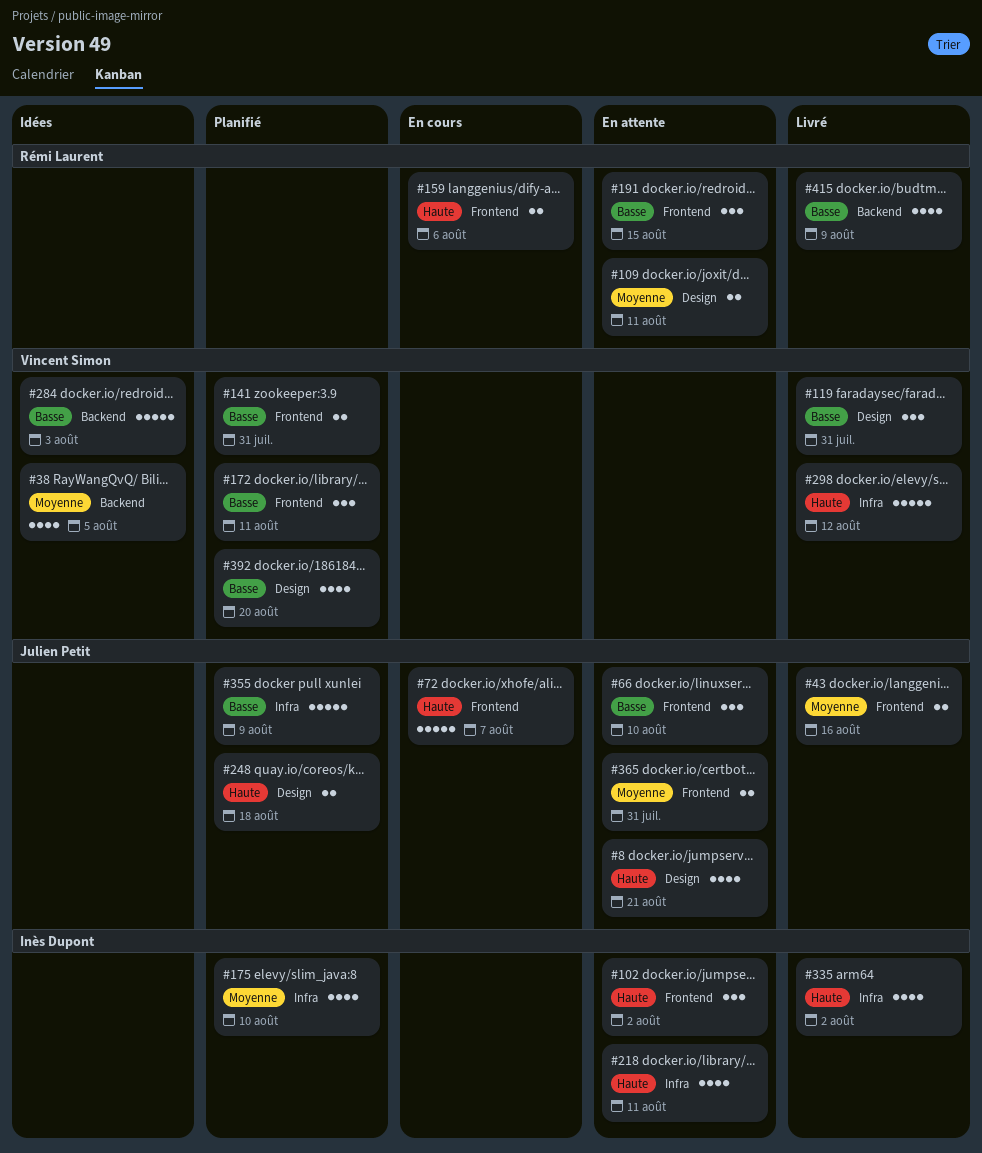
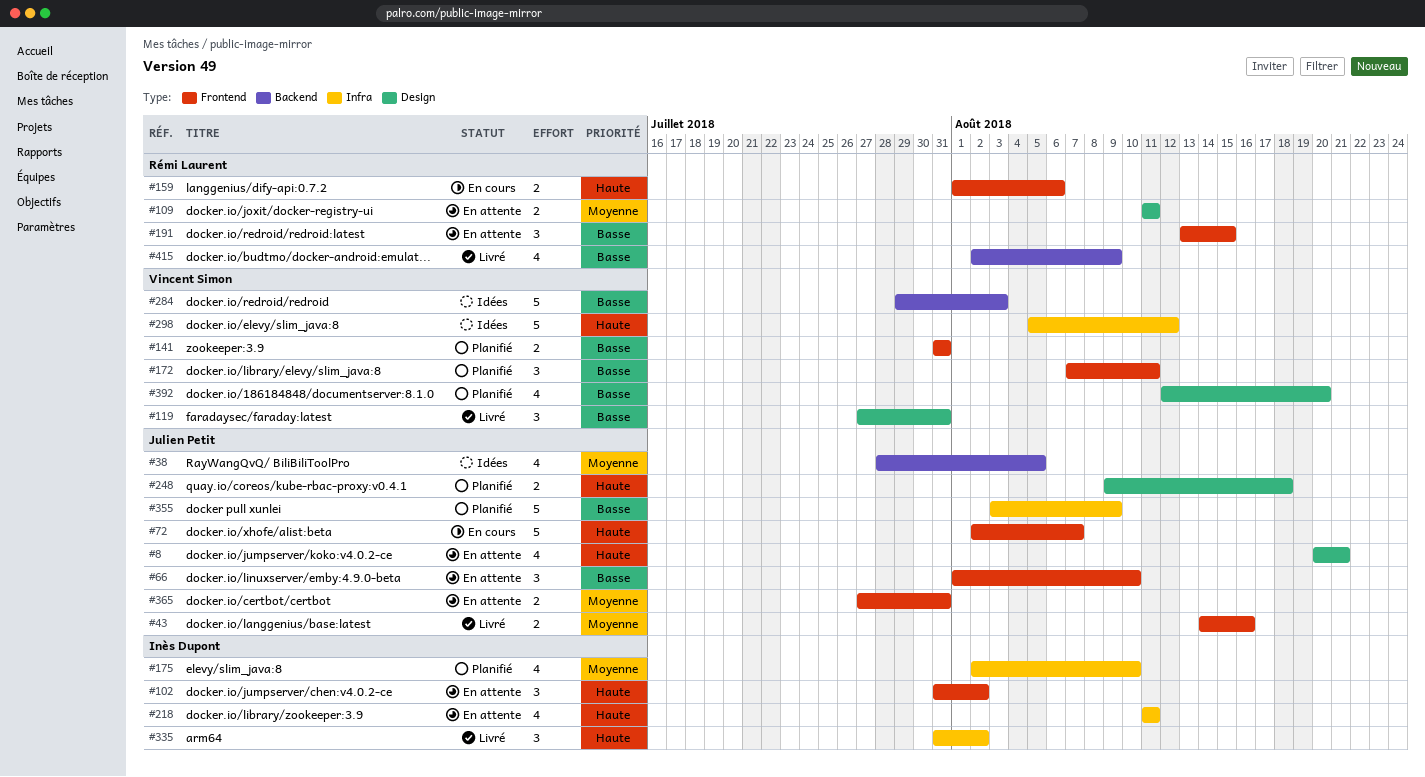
#38, owner: Vincent Simon -> Julien Petit
#298, status: Livré -> Idées
#335, estimate: 4 -> 3

